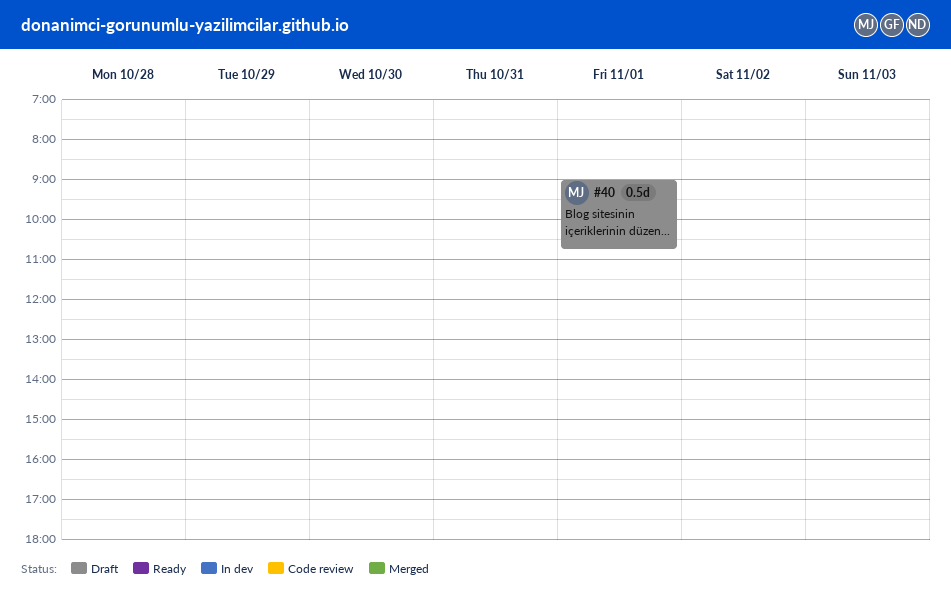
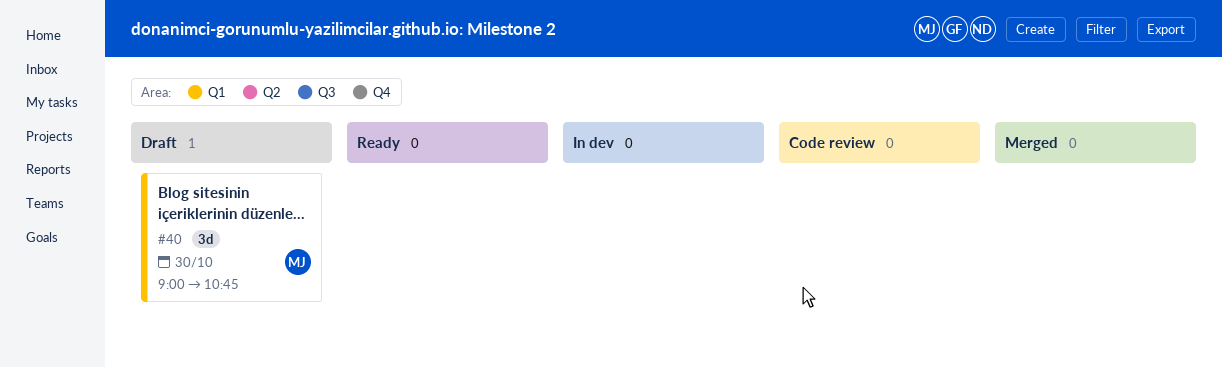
#40, estimate: 0.5d -> 3d
#40, day: Nov 1 -> Oct 30

